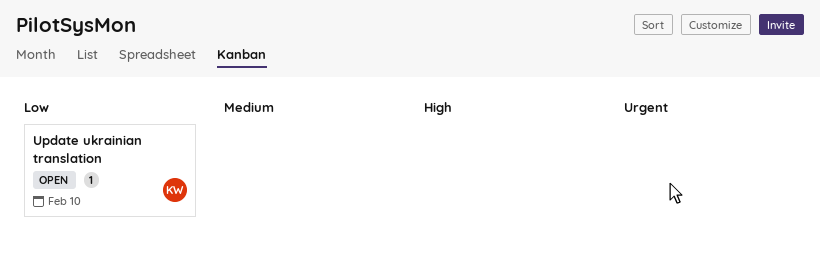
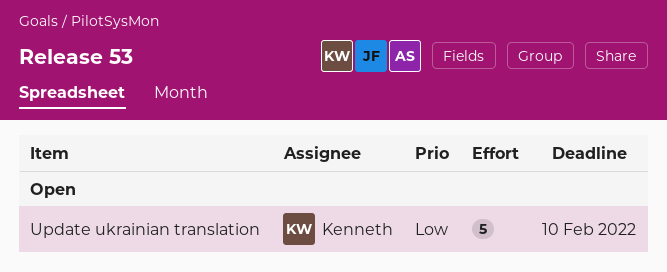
Update ukrainian translation, estimate: 1 -> 5

